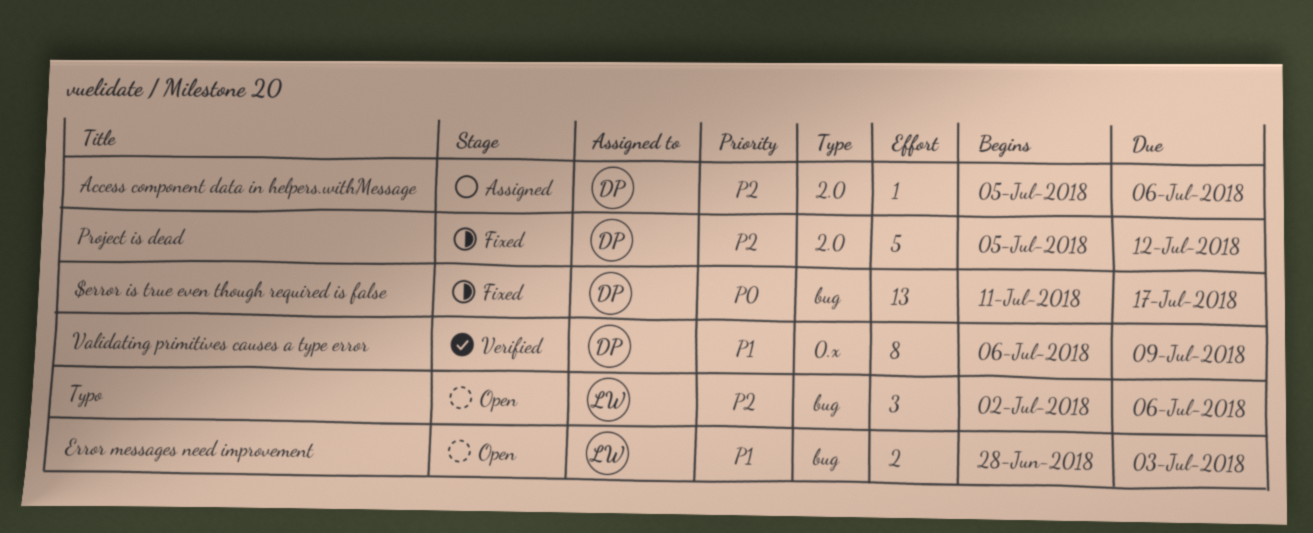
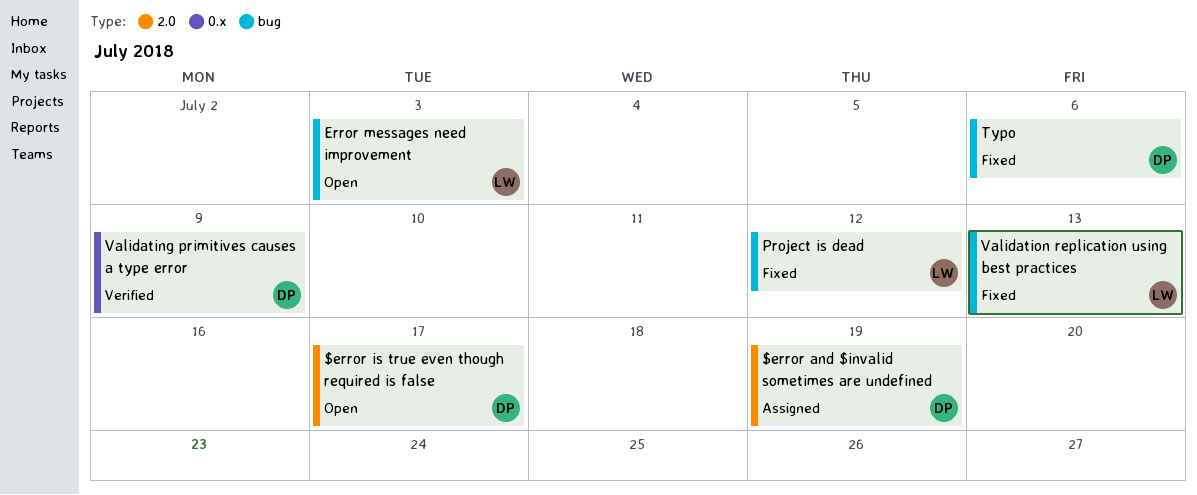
$error and $invalid sometimes are undefined: none -> present
$error is true even though required is false, status: Fixed -> Open
$error is true even though required is false, label: bug -> 2.0
Access component data in helpers.withMessage: present -> none
Project is dead, owner: DP -> LW
Project is dead, label: 2.0 -> bug
Typo, status: Open -> Fixed
Typo, owner: LW -> DP
Validation replication using best practices: none -> present

